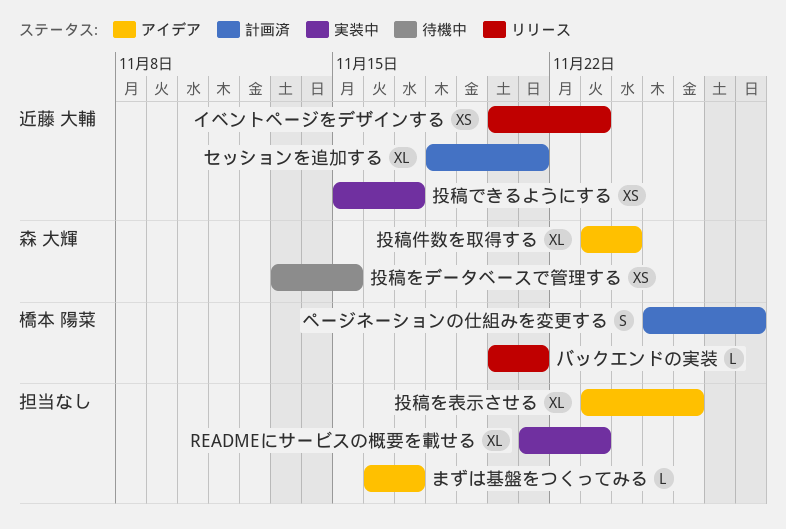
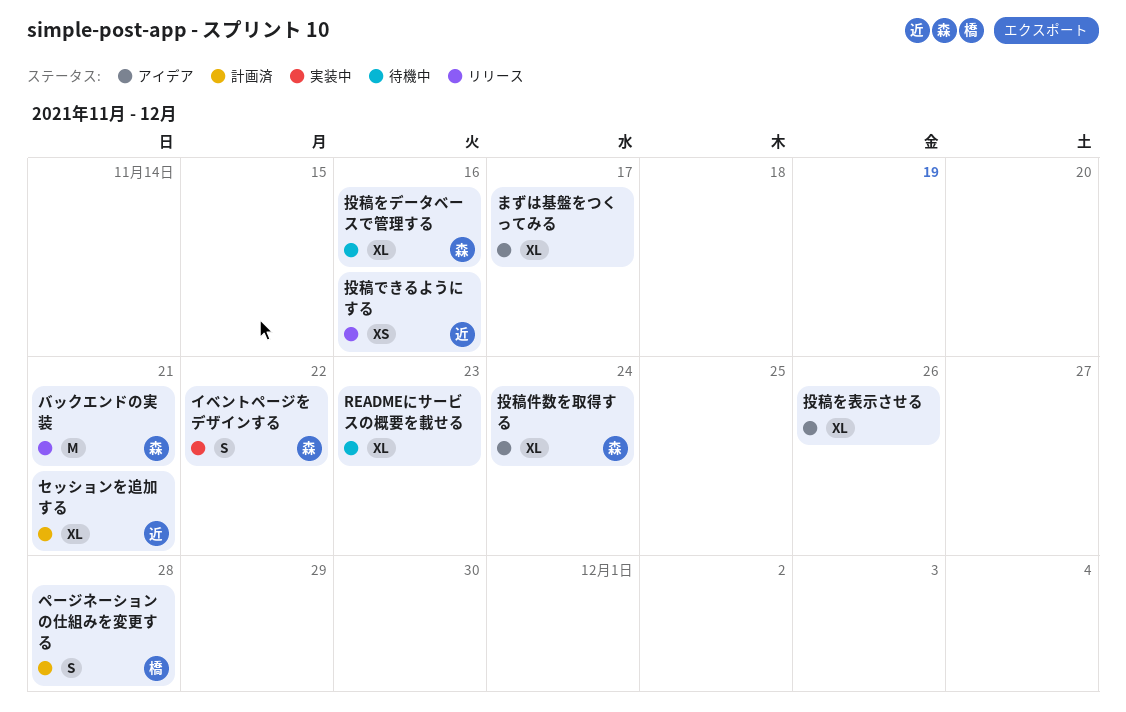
READMEにサービスの概要を載せる, status: 実装中 -> 待機中
まずは基盤をつくってみる, estimate: L -> XL
イベントページをデザインする, status: リリース -> 実装中
イベントページをデザインする, owner: 近藤 大輔 -> 森 大輝
イベントページをデザインする, estimate: XS -> S
イベントページをデザインする, due: Nov 23 -> Nov 22
バックエンドの実装, owner: 橋本 陽菜 -> 森 大輝
バックエンドの実装, estimate: L -> M
投稿できるようにする, status: 実装中 -> リリース
投稿できるようにする, due: Nov 17 -> Nov 16
投稿をデータベースで管理する, estimate: XS -> XL
投稿をデータベースで管理する, due: Nov 15 -> Nov 16

